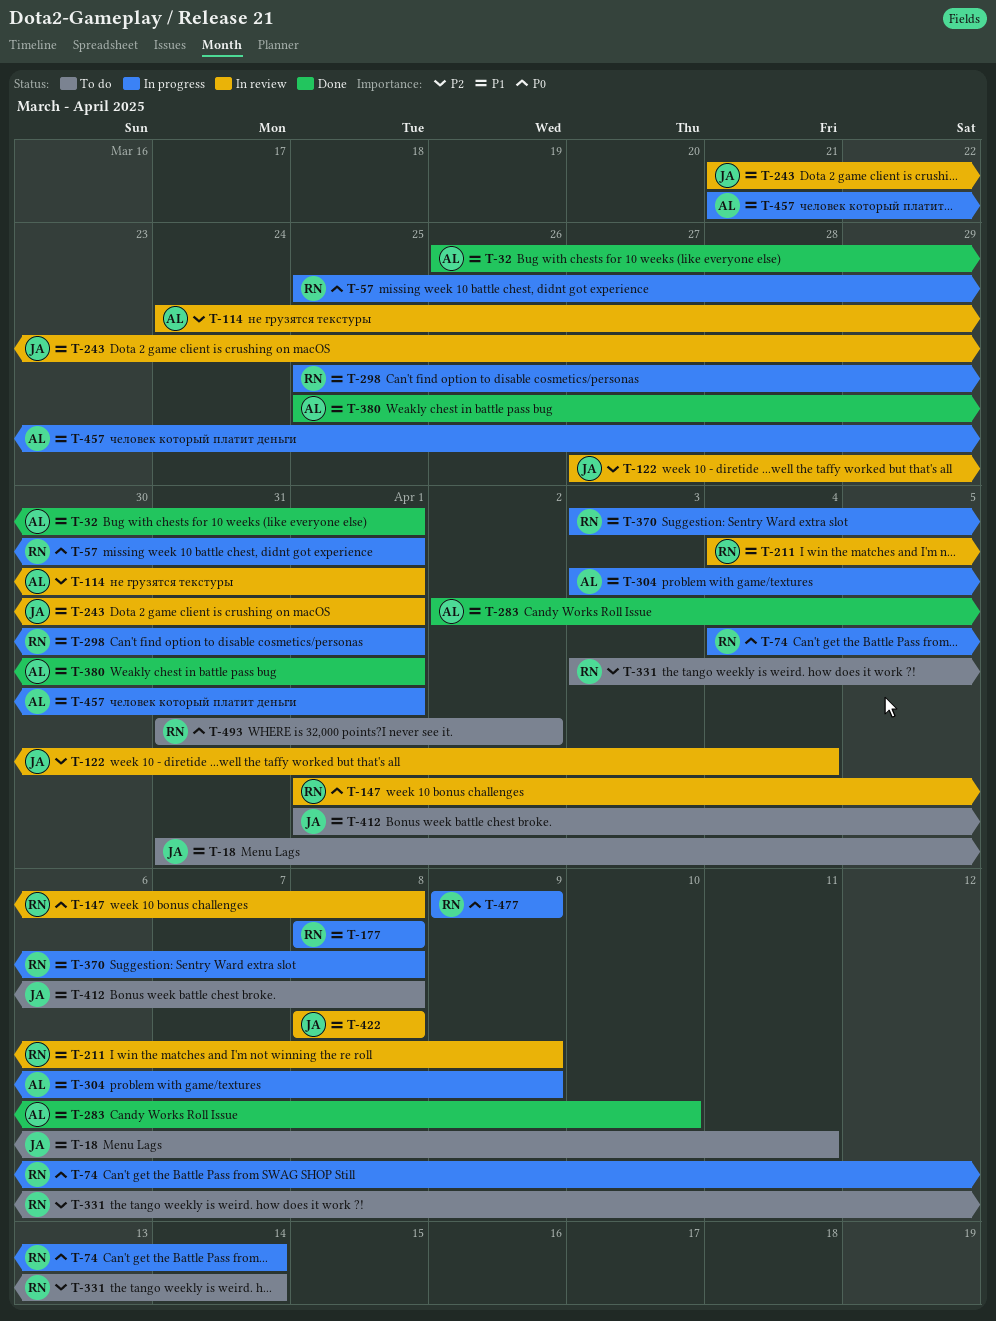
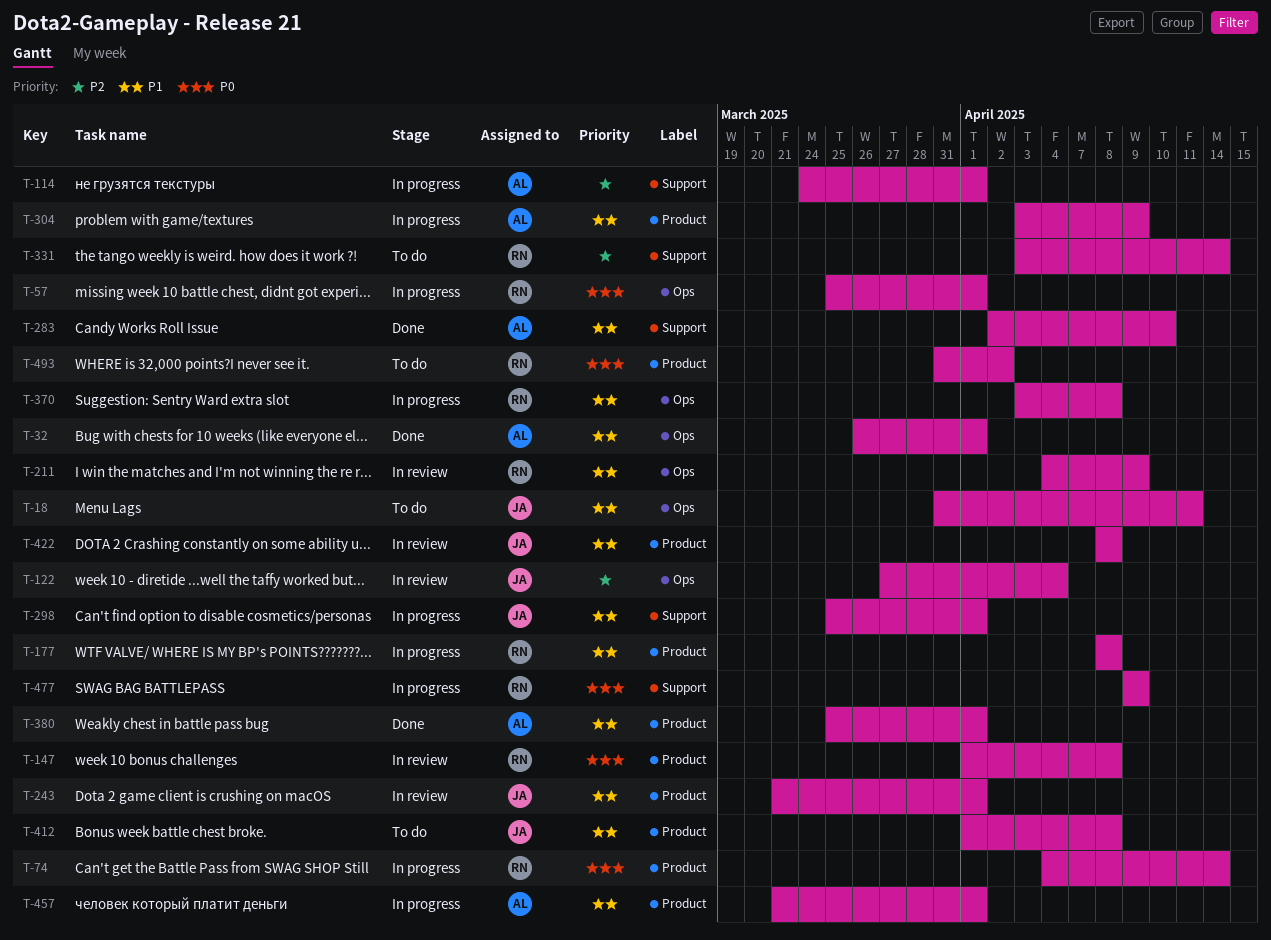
T-114, status: In review -> In progress
T-298, owner: RN -> JA

